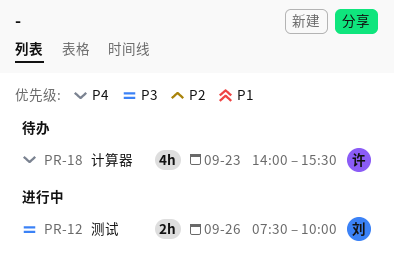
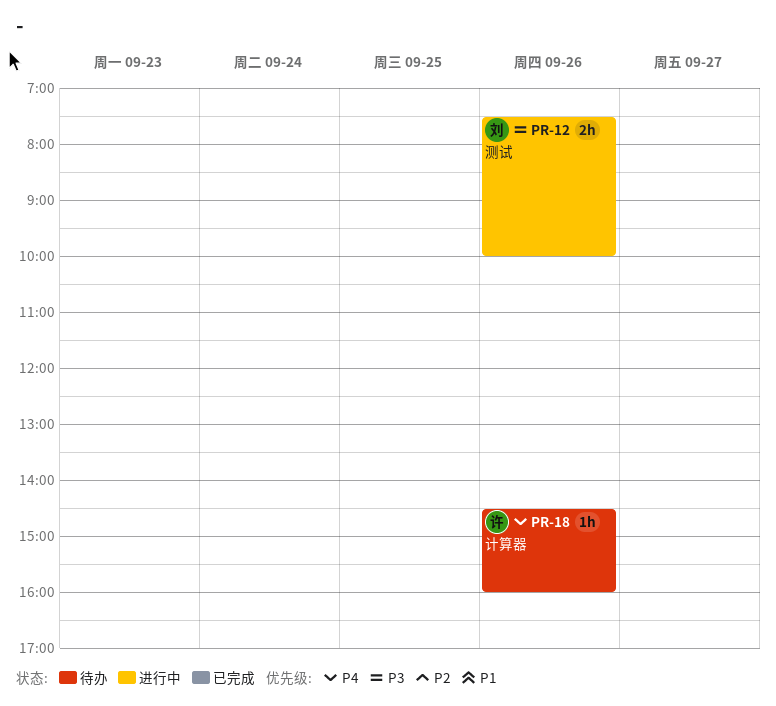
PR-18, estimate: 4h -> 1h
PR-18, day: Sep 23 -> Sep 26
PR-18, begins: 14:00 -> 14:30
PR-18, ends: 15:30 -> 16:00

